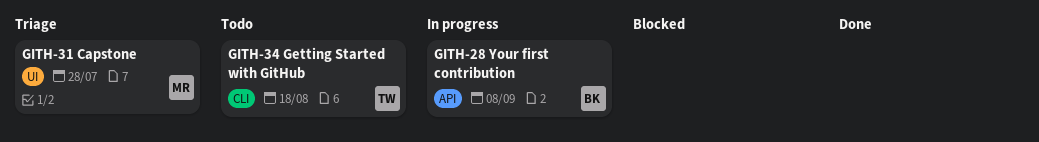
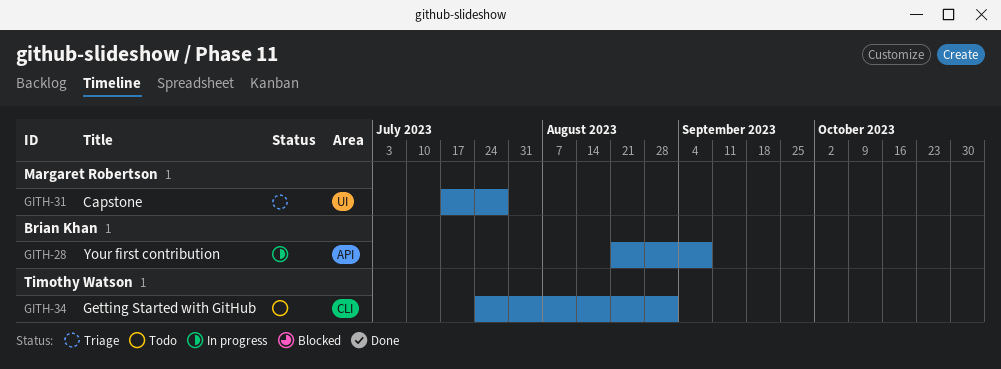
GITH-34, due: Aug 18 -> Sep 1

